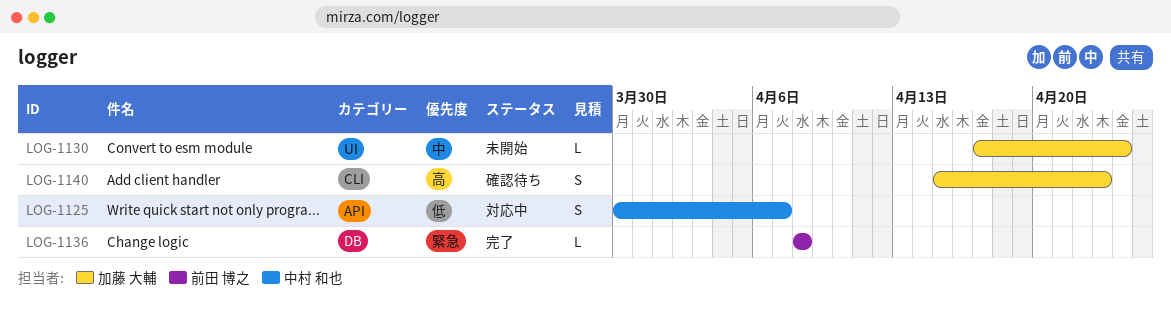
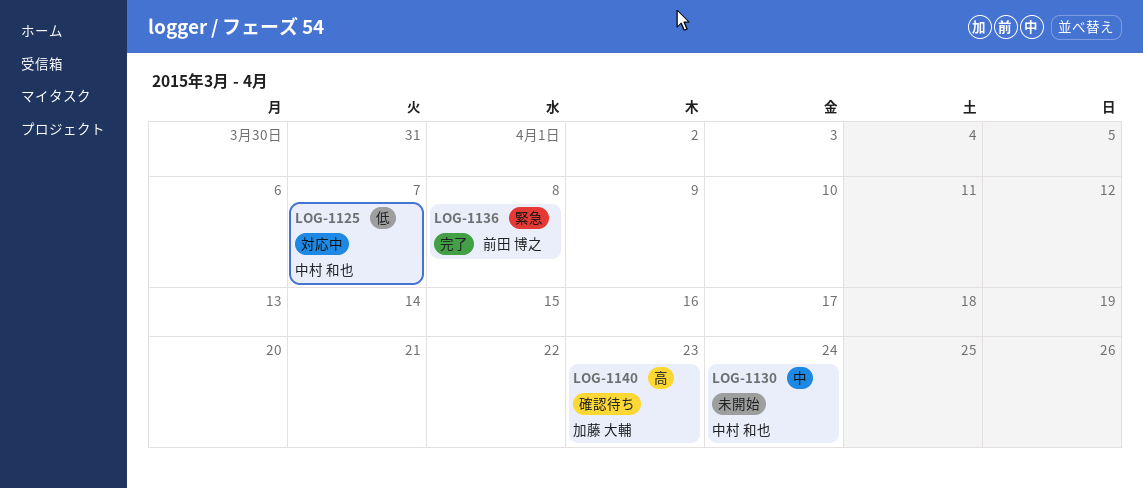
LOG-1130, owner: 加藤 大輔 -> 中村 和也

